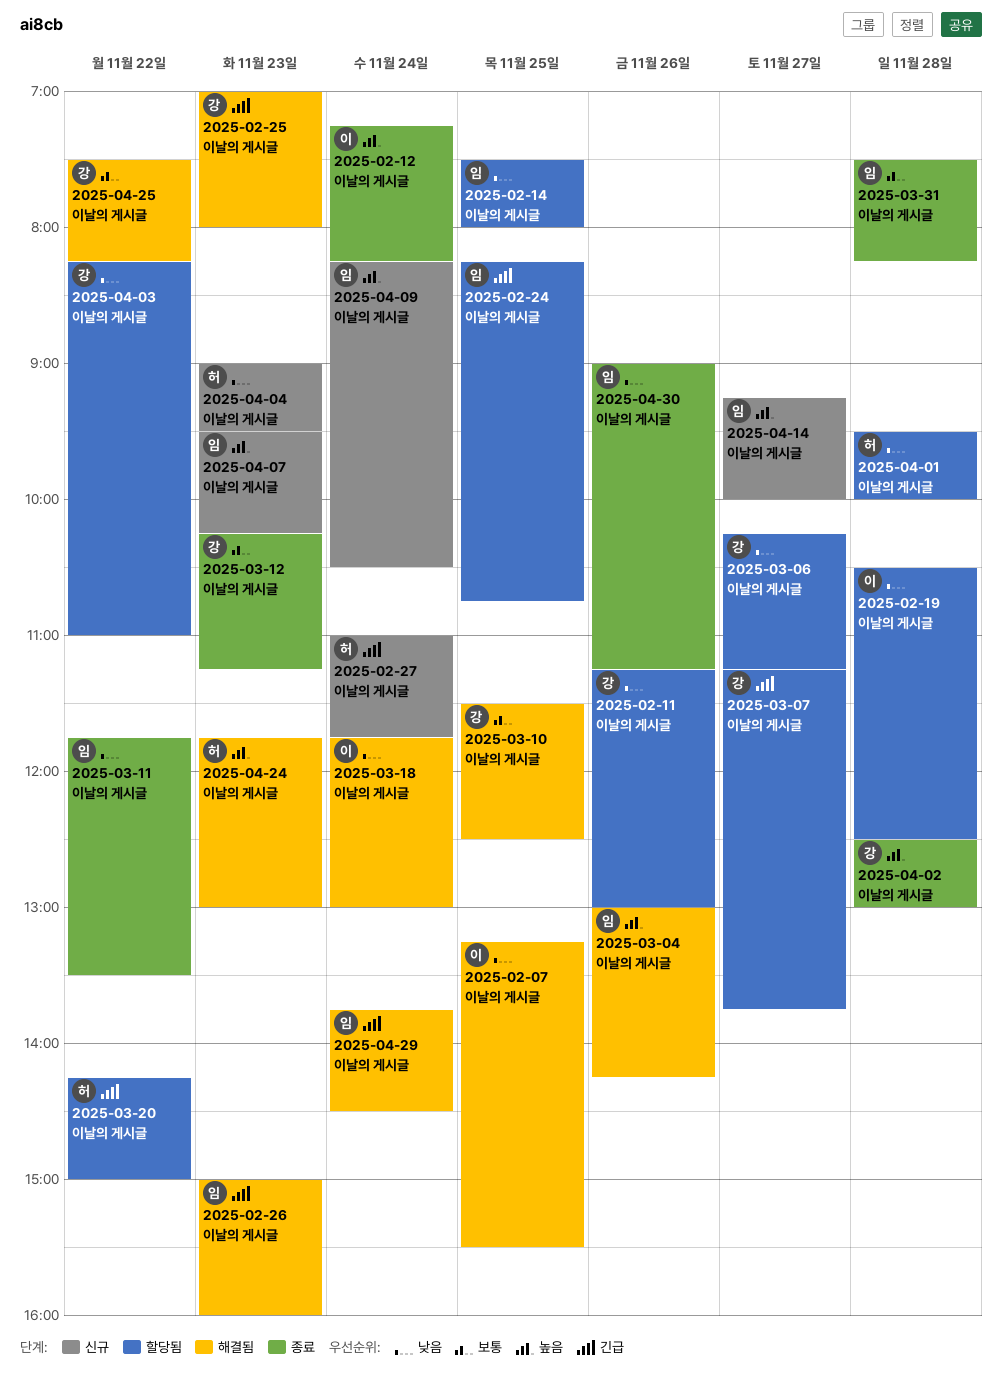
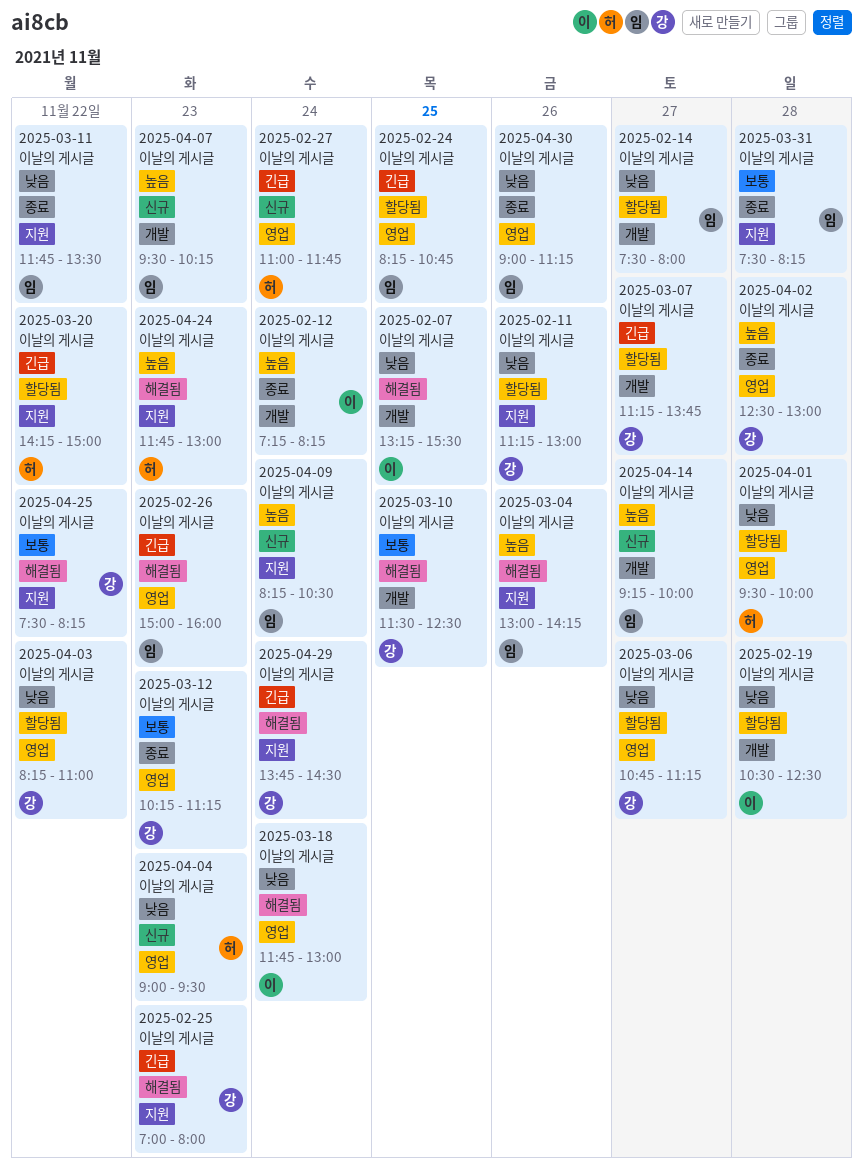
2025-02-14 이날의 게시글, day: Nov 25 -> Nov 27
2025-03-06 이날의 게시글, begins: 10:15 -> 10:45
2025-04-29 이날의 게시글, owner: 임 -> 강

